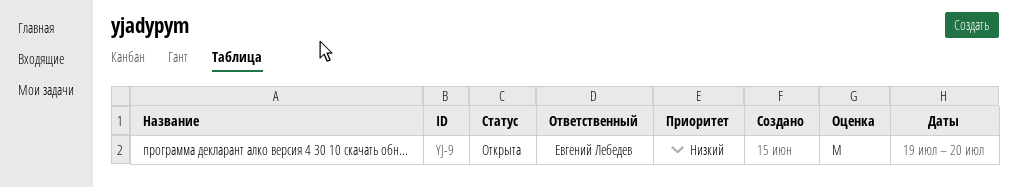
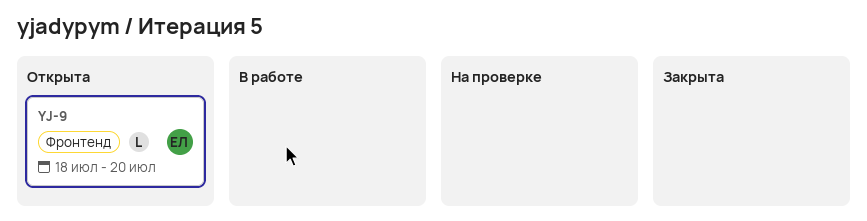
YJ-9, estimate: M -> L
YJ-9, start: Jul 19 -> Jul 18

